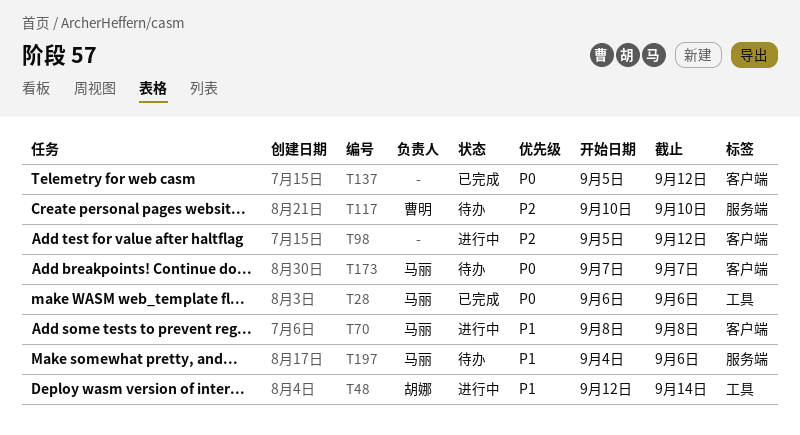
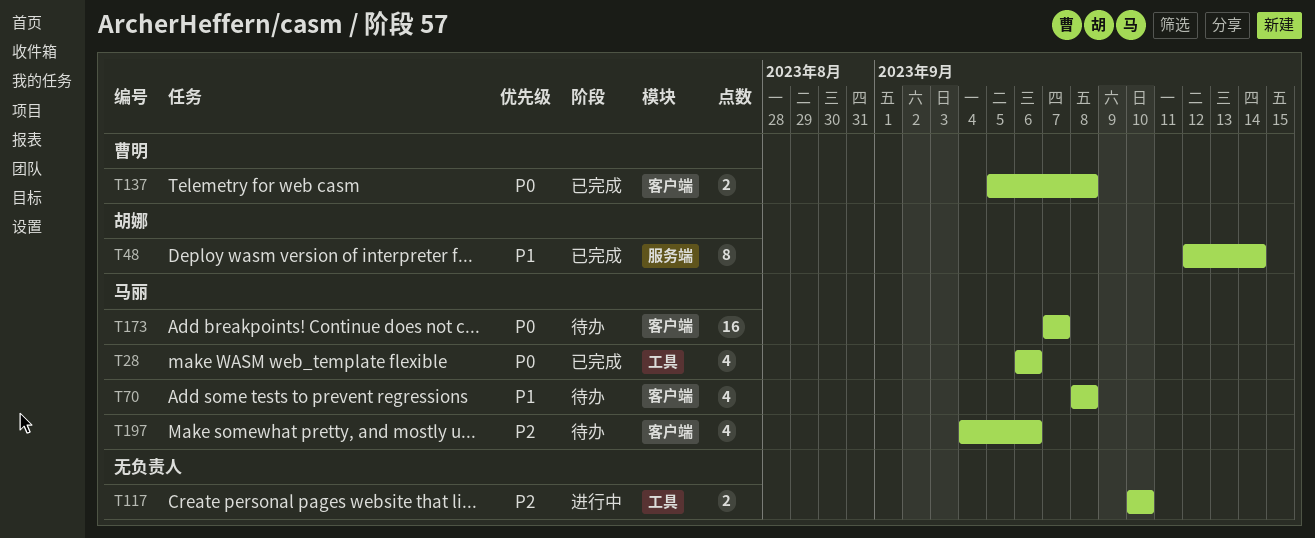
T48, status: 进行中 -> 已完成
T48, label: 工具 -> 服务端
T70, status: 进行中 -> 待办
T98: present -> none
T117, status: 待办 -> 进行中
T117, owner: 曹明 -> none
T117, label: 服务端 -> 工具
T137, owner: none -> 曹明
T137, due: Sep 12 -> Sep 8
T197, priority: P1 -> P2
T197, label: 服务端 -> 客户端

